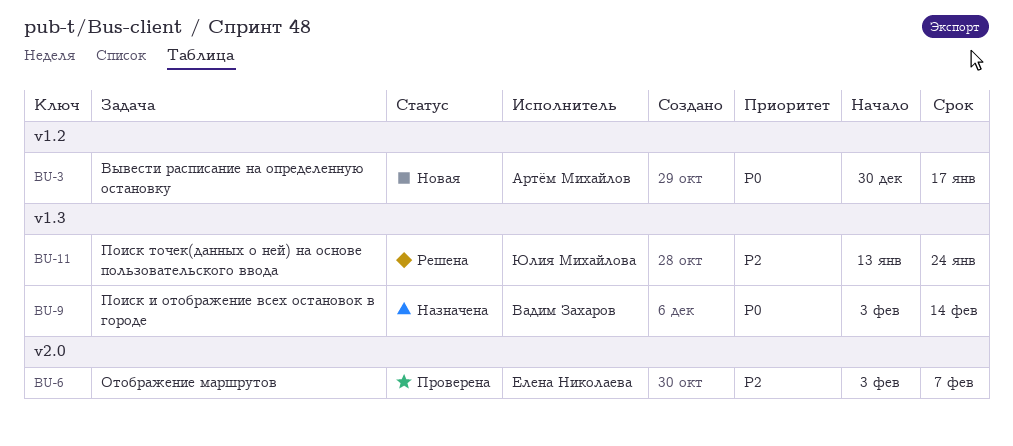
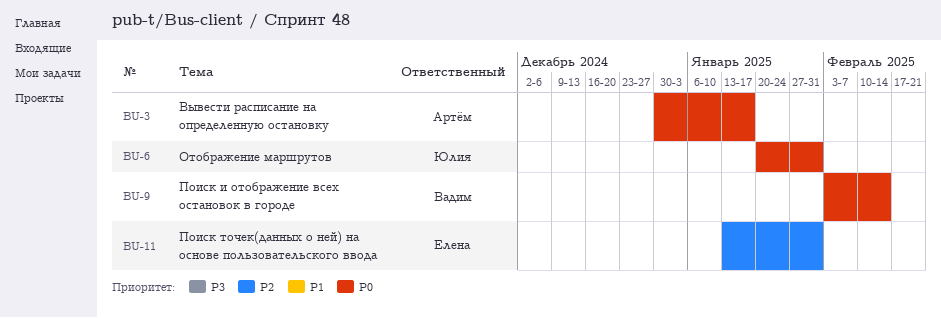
BU-6, owner: Елена Николаева -> Юлия Михайлова
BU-6, priority: P2 -> P0
BU-6, start: Feb 3 -> Jan 20
BU-6, due: Feb 7 -> Jan 31
BU-11, owner: Юлия Михайлова -> Елена Николаева
BU-11, due: Jan 24 -> Jan 31

